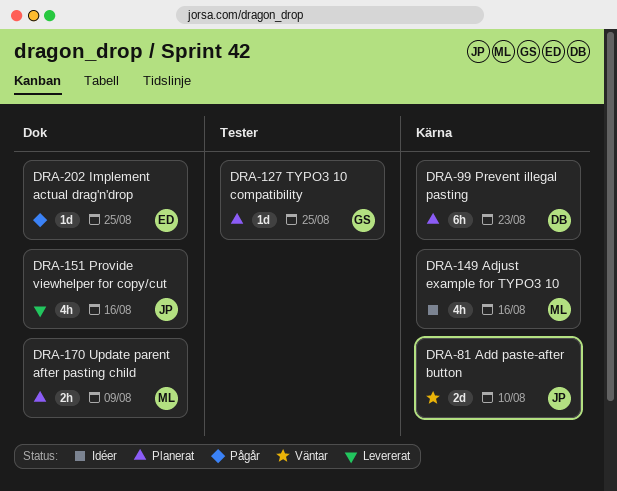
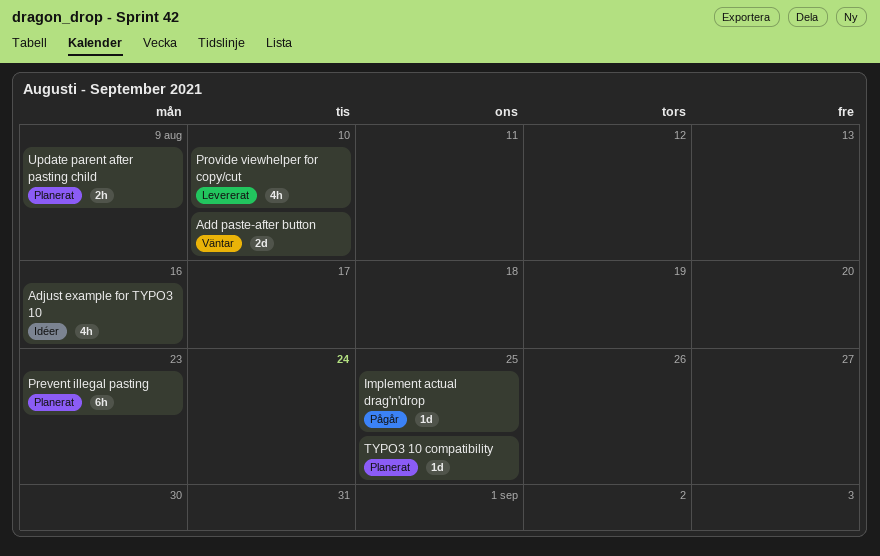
Provide viewhelper for copy/cut, due: Aug 16 -> Aug 10

